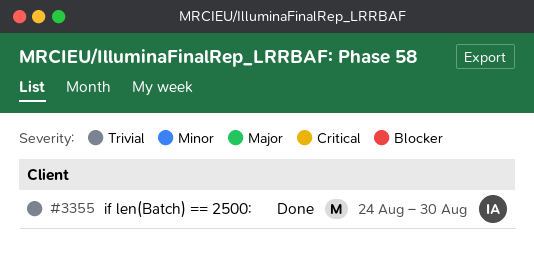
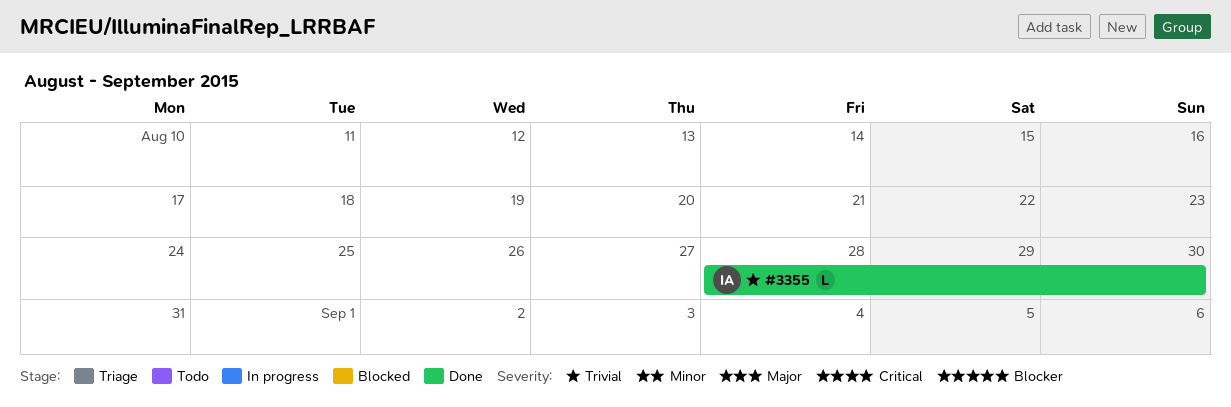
#3355, estimate: M -> L
#3355, start: Aug 24 -> Aug 28

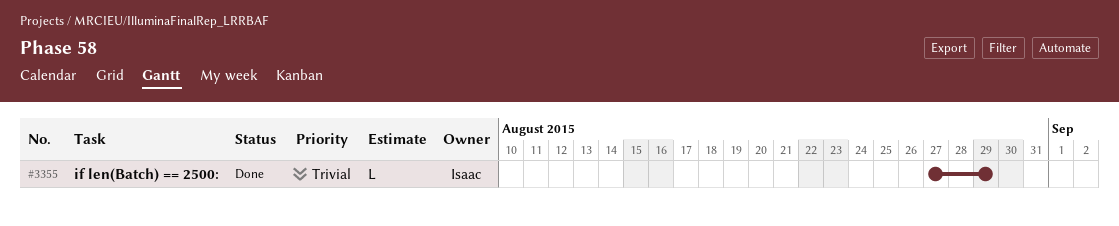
#3355, start: Aug 28 -> Aug 27
#3355, due: Aug 30 -> Aug 29

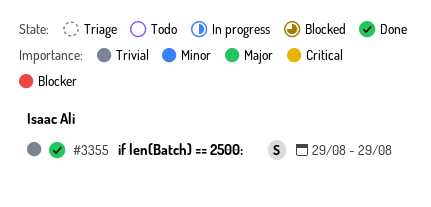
#3355, estimate: L -> S
#3355, start: Aug 27 -> Aug 29

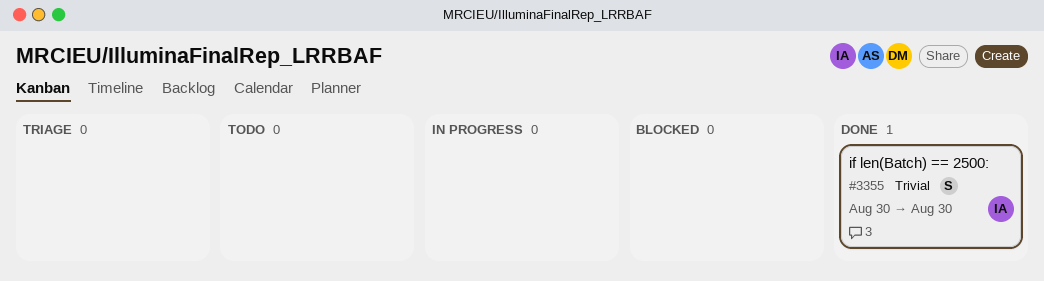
#3355, start: Aug 29 -> Aug 30
#3355, due: Aug 29 -> Aug 30

